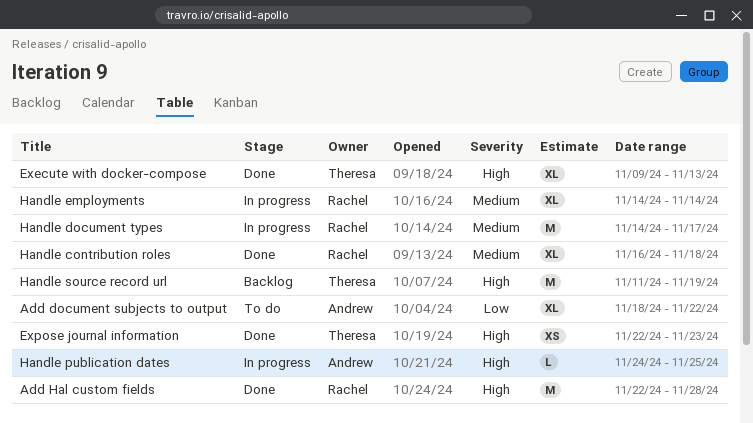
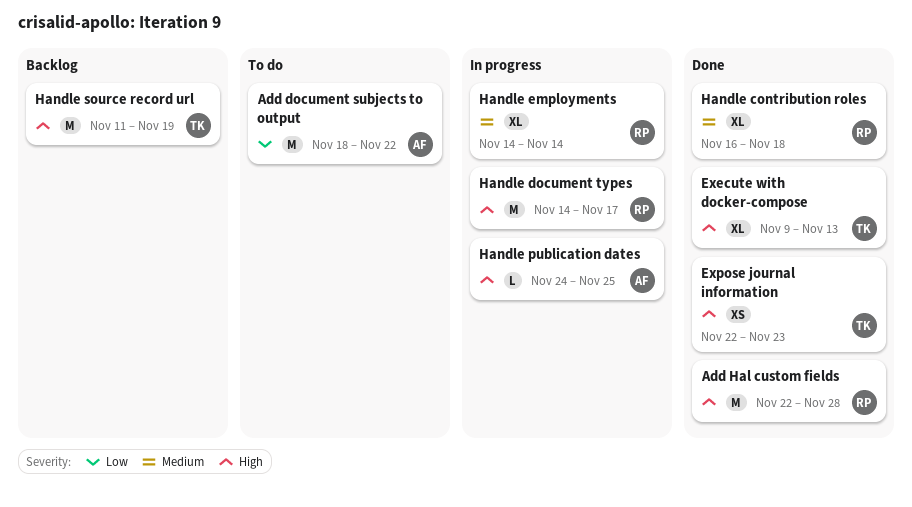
Add document subjects to output, estimate: XL -> M
Handle document types, priority: Medium -> High

